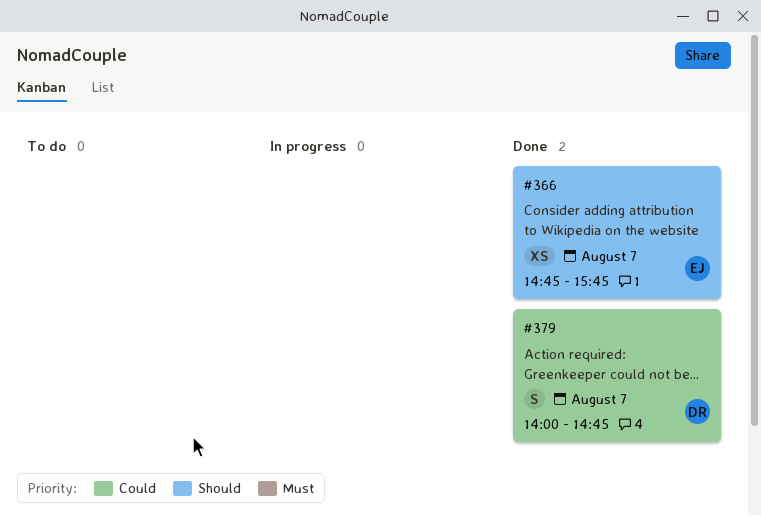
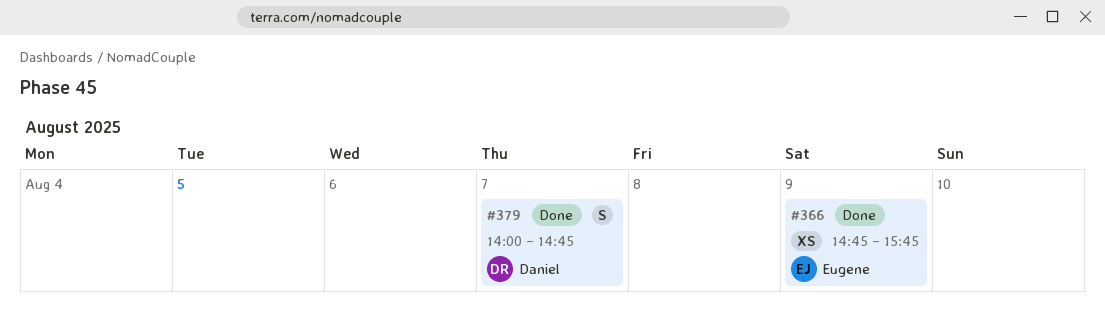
#366, day: Aug 7 -> Aug 9

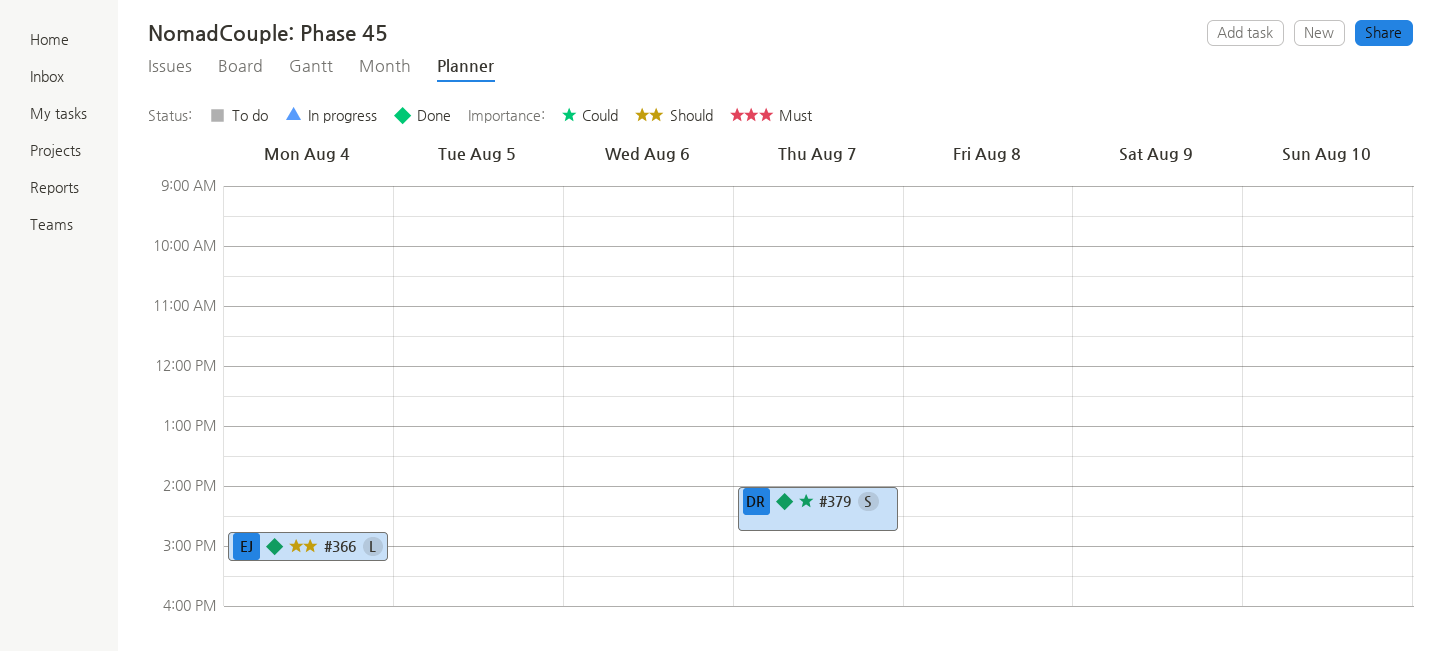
#366, estimate: XS -> L
#366, day: Aug 9 -> Aug 4
#366, ends: 15:45 -> 15:15

